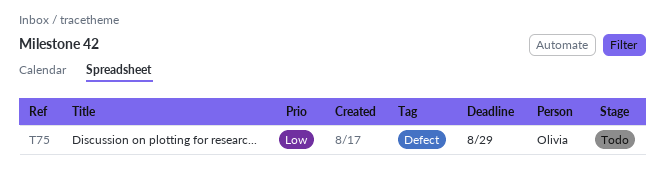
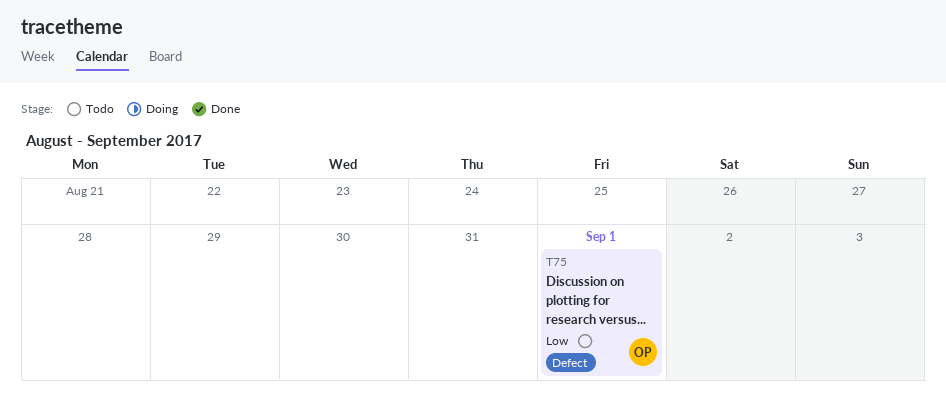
T75, due: Aug 29 -> Sep 1

